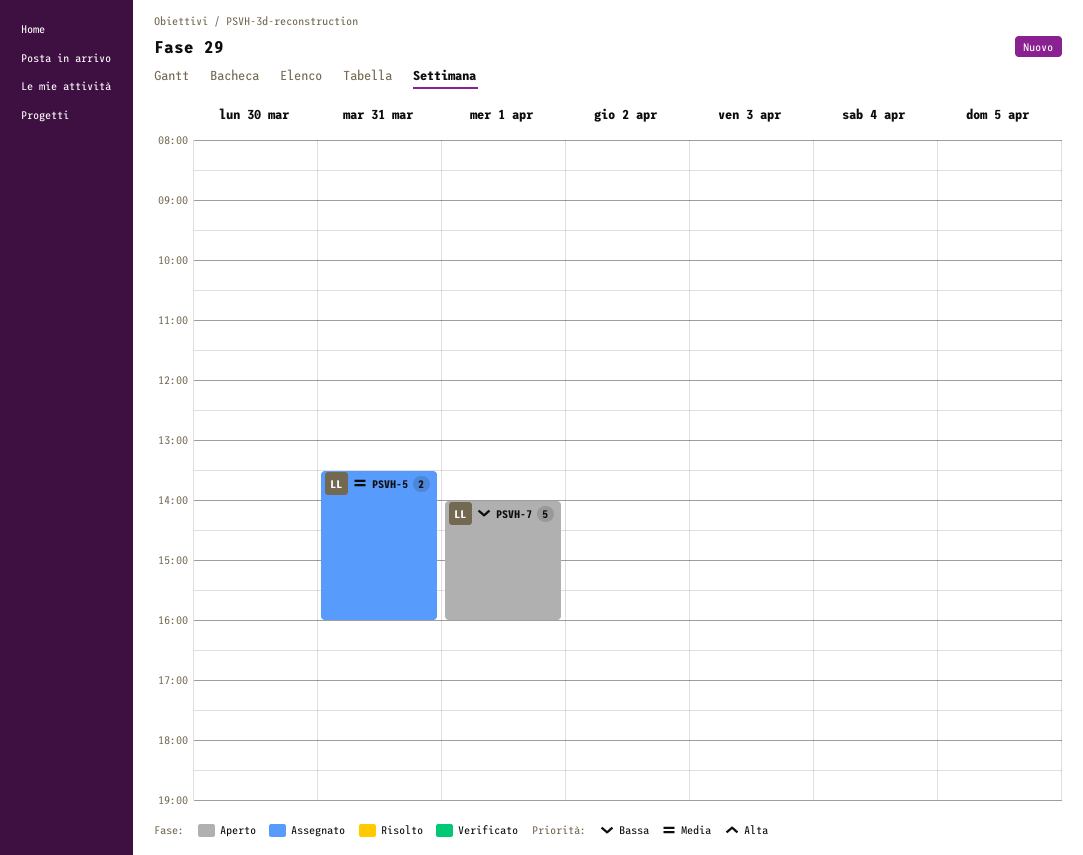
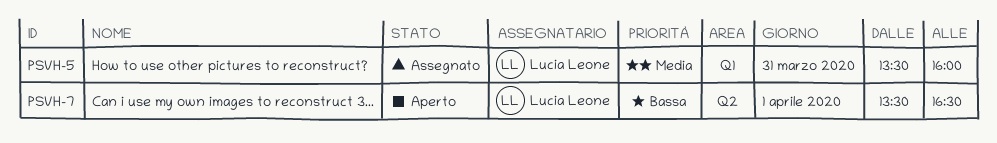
PSVH-7, begins: 14:00 -> 13:30
PSVH-7, ends: 16:00 -> 16:30

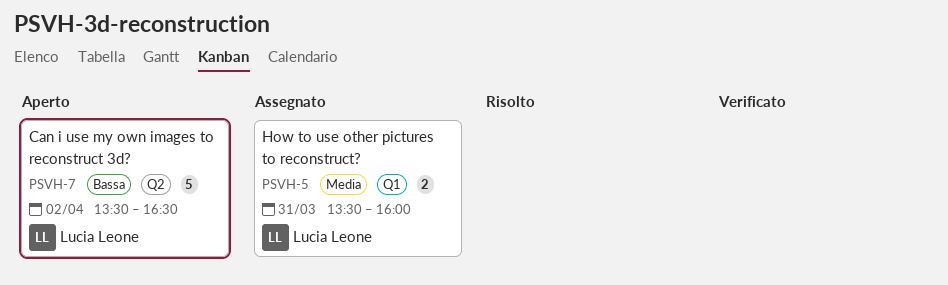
PSVH-7, day: Apr 1 -> Apr 2

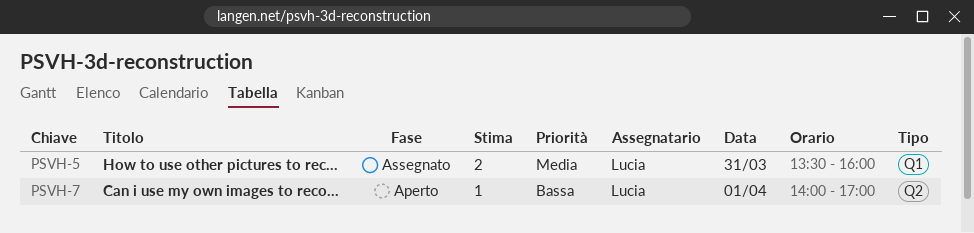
PSVH-7, estimate: 5 -> 1
PSVH-7, day: Apr 2 -> Apr 1
PSVH-7, begins: 13:30 -> 14:00
PSVH-7, ends: 16:30 -> 17:00

